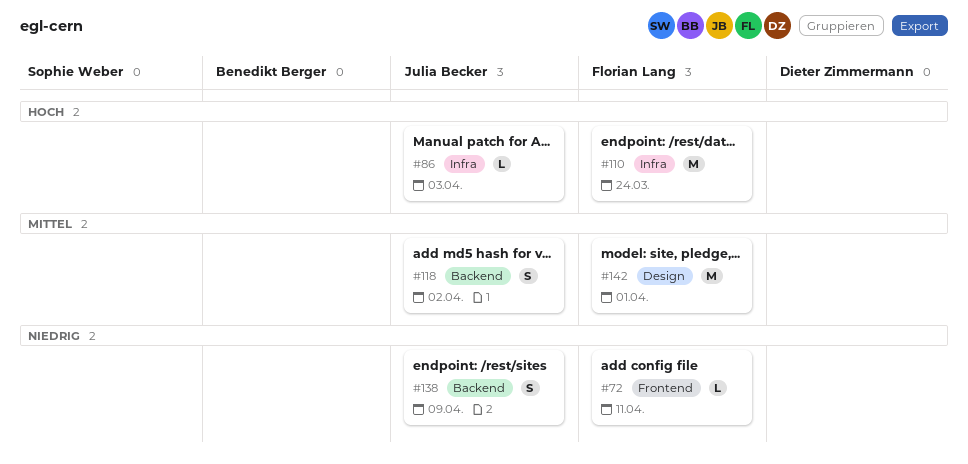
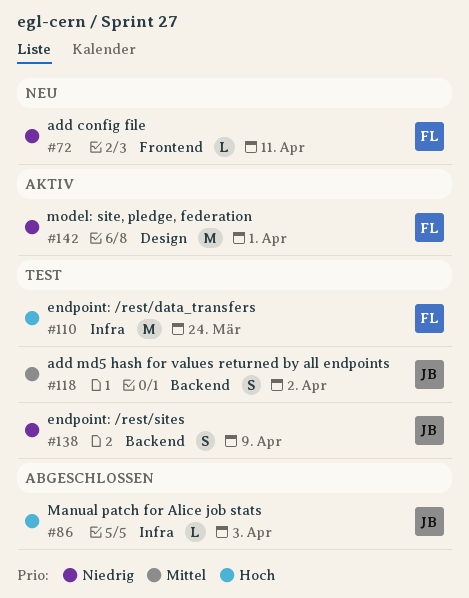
#142, priority: Mittel -> Niedrig

